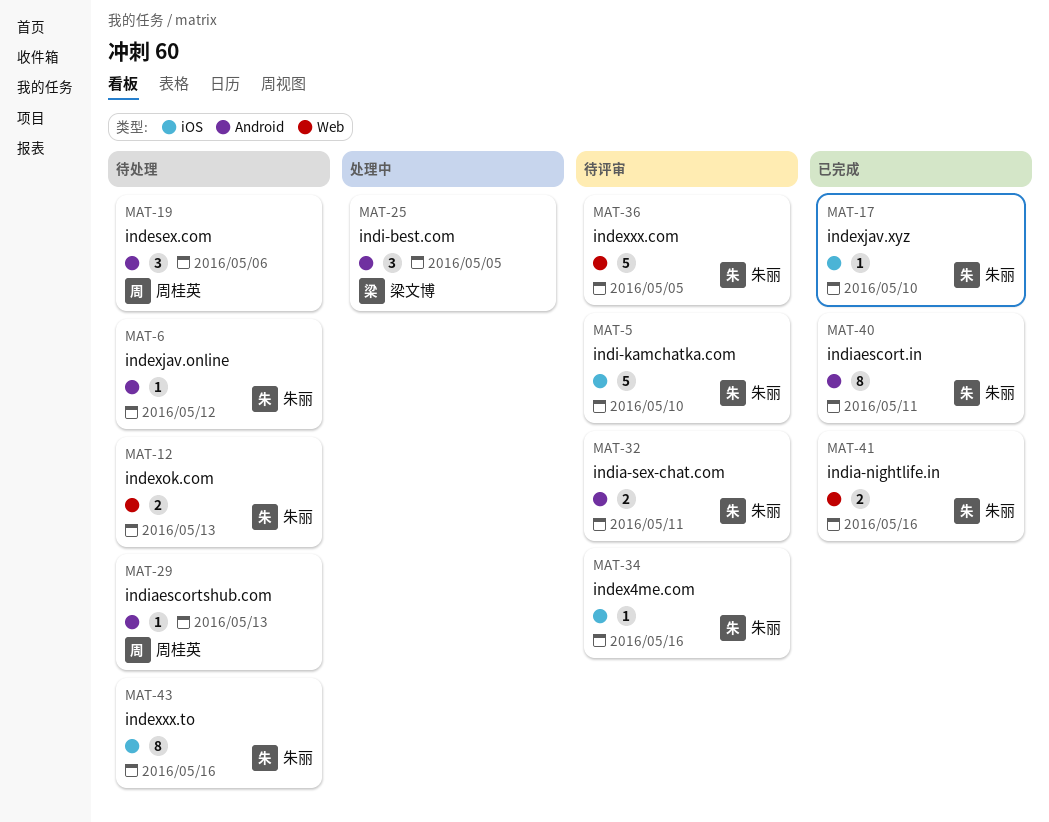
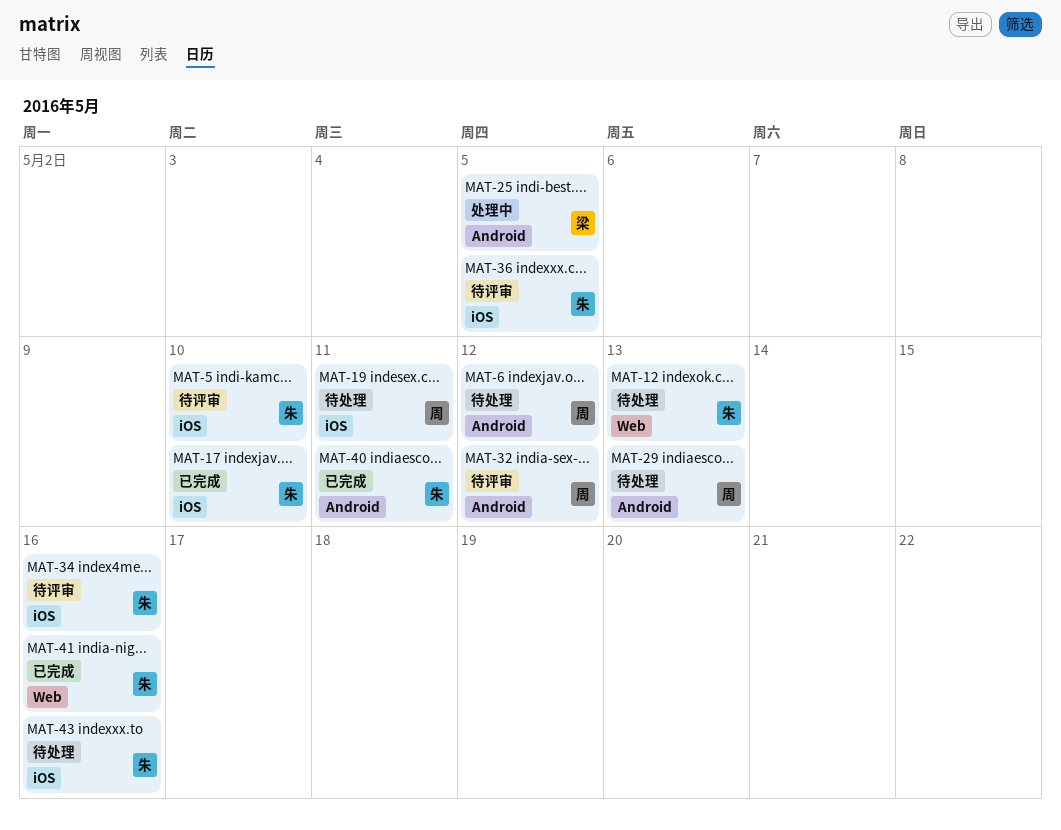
MAT-6, owner: 朱丽 -> 周桂英
MAT-19, label: Android -> iOS
MAT-19, due: May 6 -> May 11
MAT-32, owner: 朱丽 -> 周桂英
MAT-32, due: May 11 -> May 12
MAT-36, label: Web -> iOS

